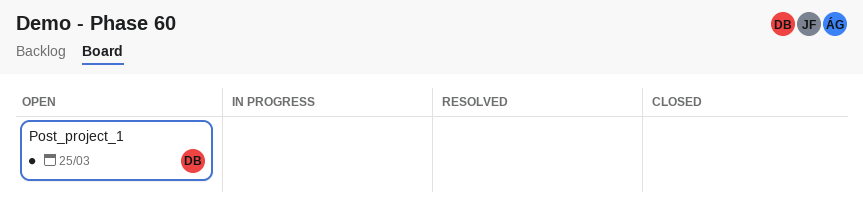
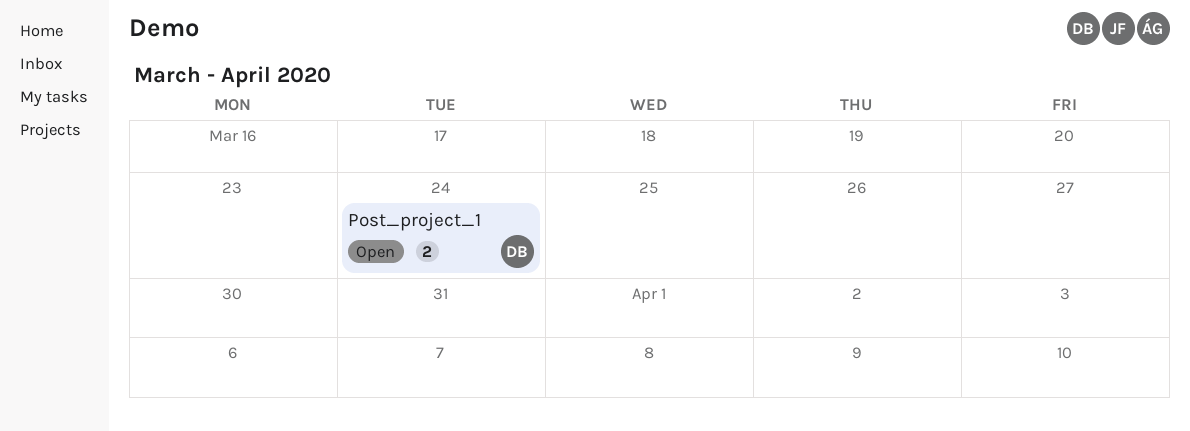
Post_project_1, estimate: 1 -> 2
Post_project_1, due: Mar 25 -> Mar 24

